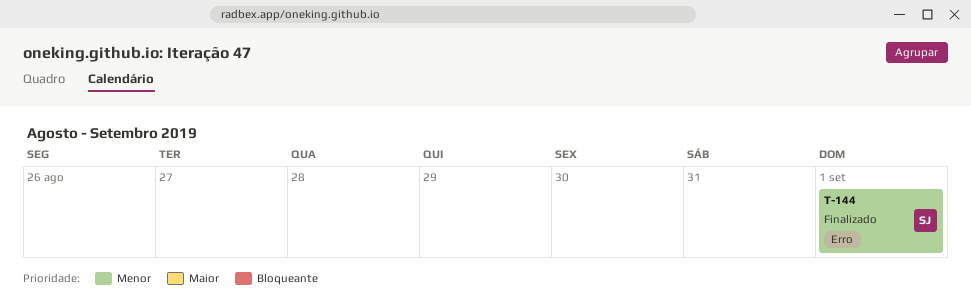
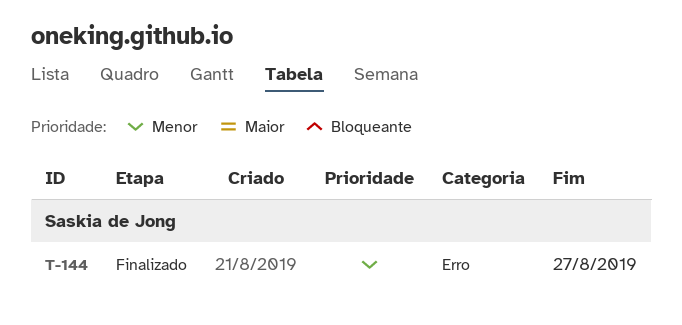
T-144, due: Sep 1 -> Aug 27

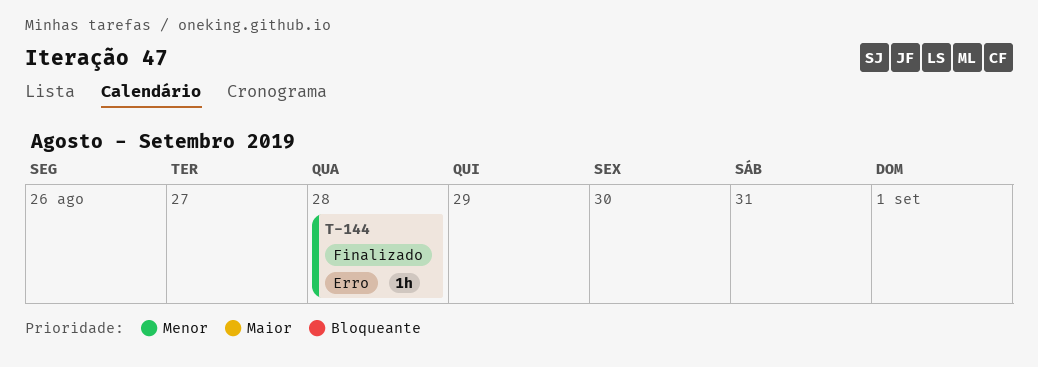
T-144, due: Aug 27 -> Aug 28

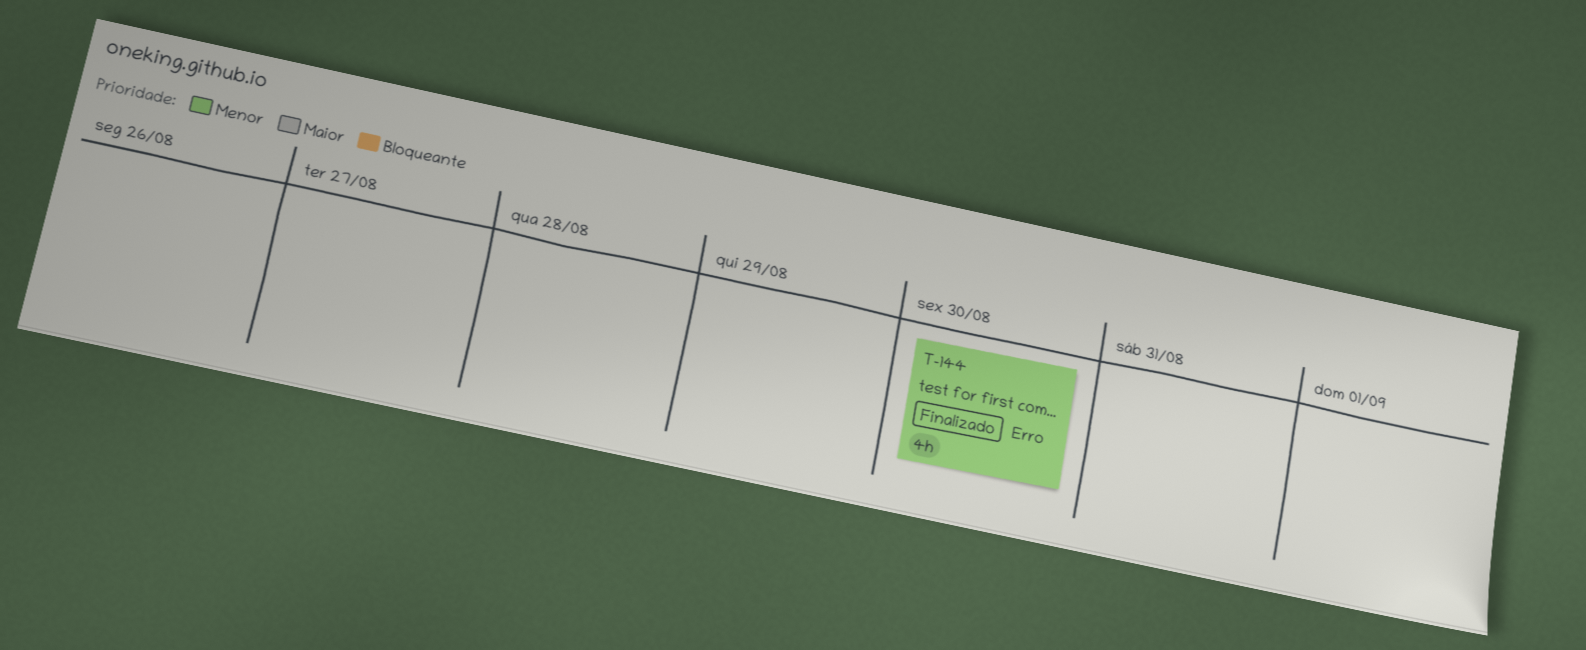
T-144, estimate: 1h -> 4h
T-144, due: Aug 28 -> Aug 30

